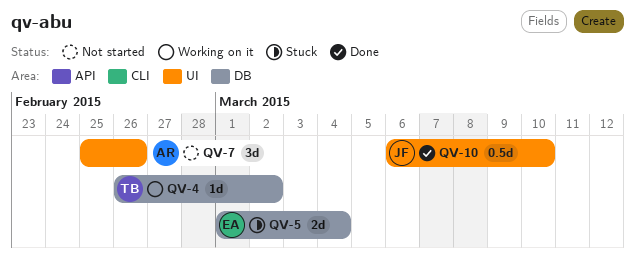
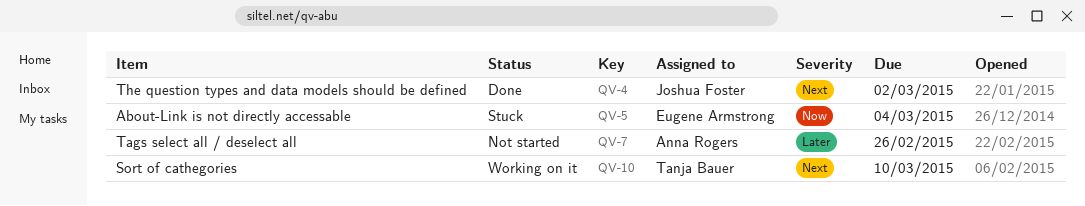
QV-4, status: Working on it -> Done
QV-4, owner: Tanja Bauer -> Joshua Foster
QV-10, status: Done -> Working on it
QV-10, owner: Joshua Foster -> Tanja Bauer

